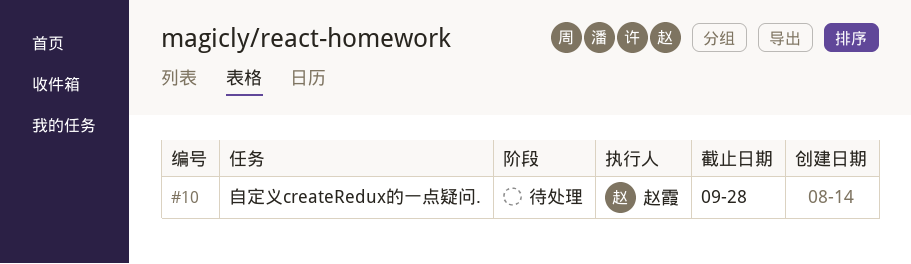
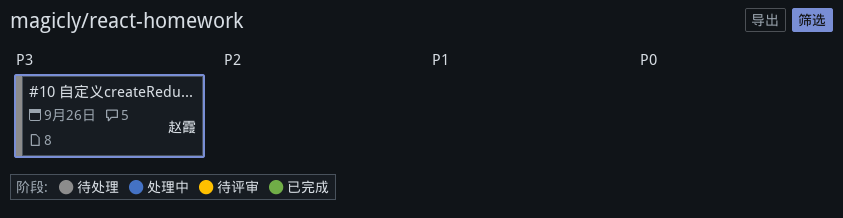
#10, due: Sep 28 -> Sep 26

